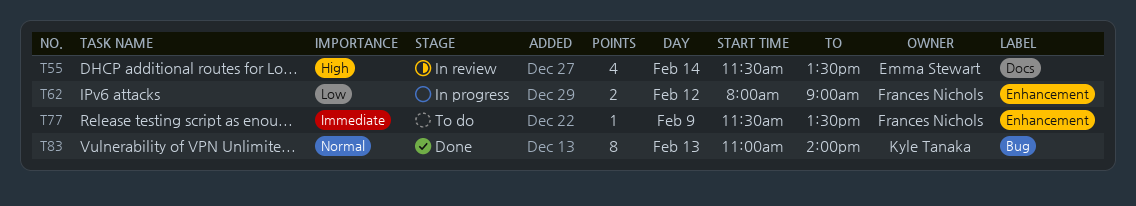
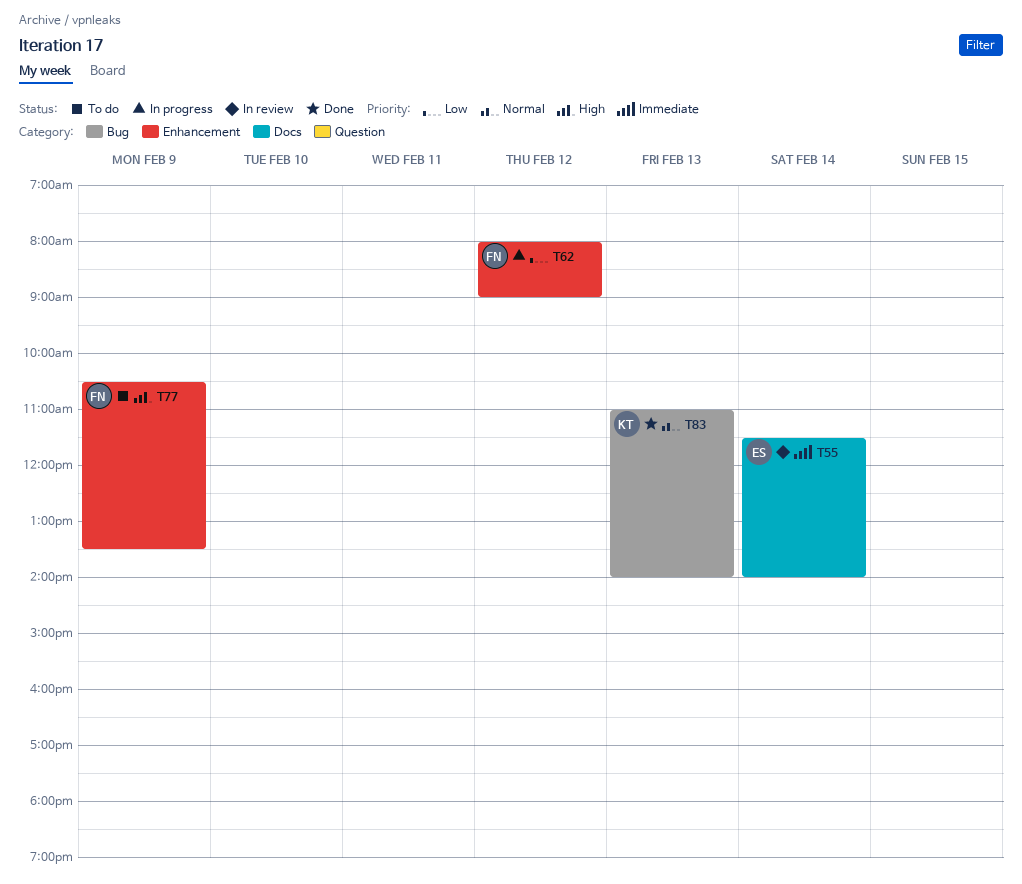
T55, priority: High -> Immediate
T55, ends: 13:30 -> 14:00
T77, priority: Immediate -> High
T77, begins: 11:30 -> 10:30

